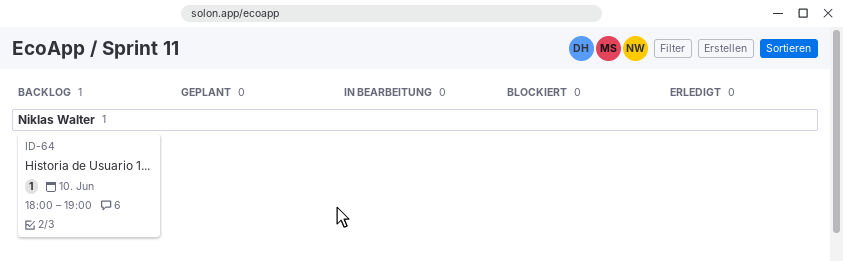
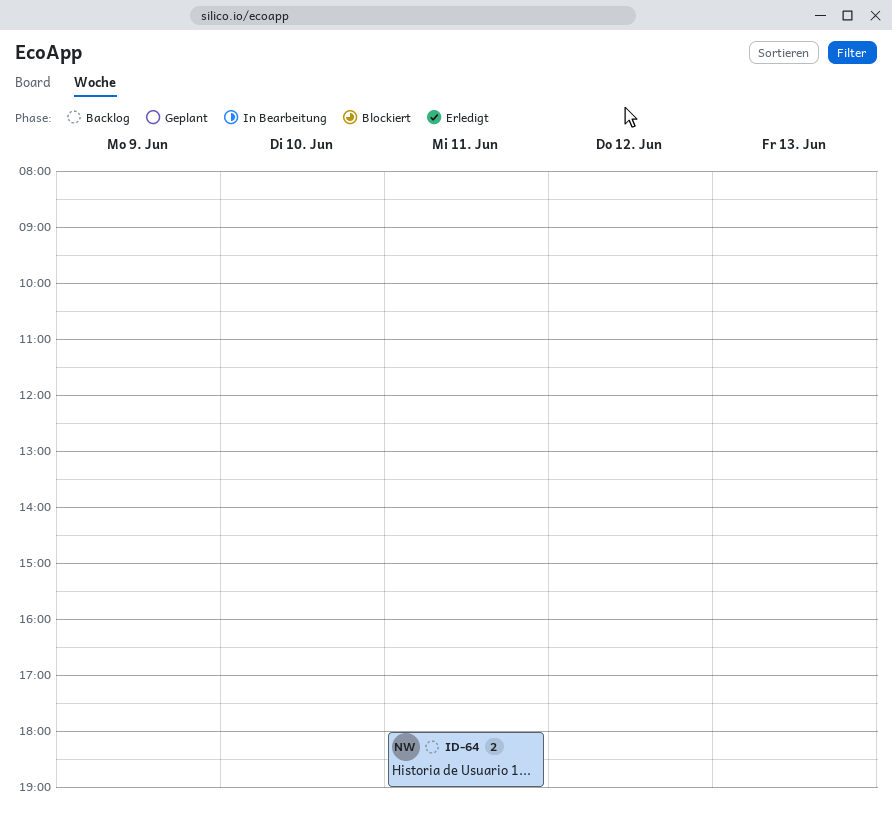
ID-64, estimate: 1 -> 2
ID-64, day: Jun 10 -> Jun 11

